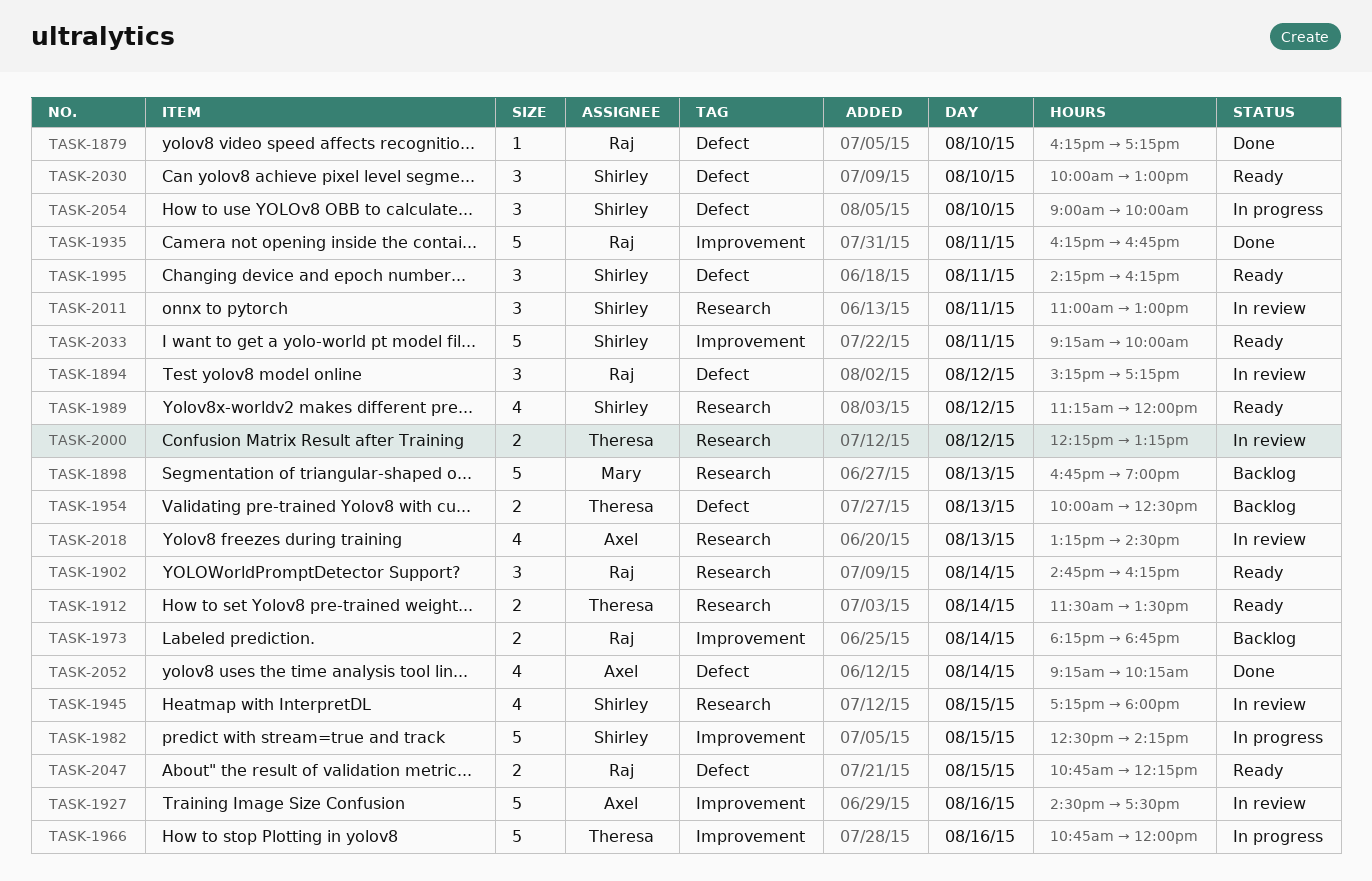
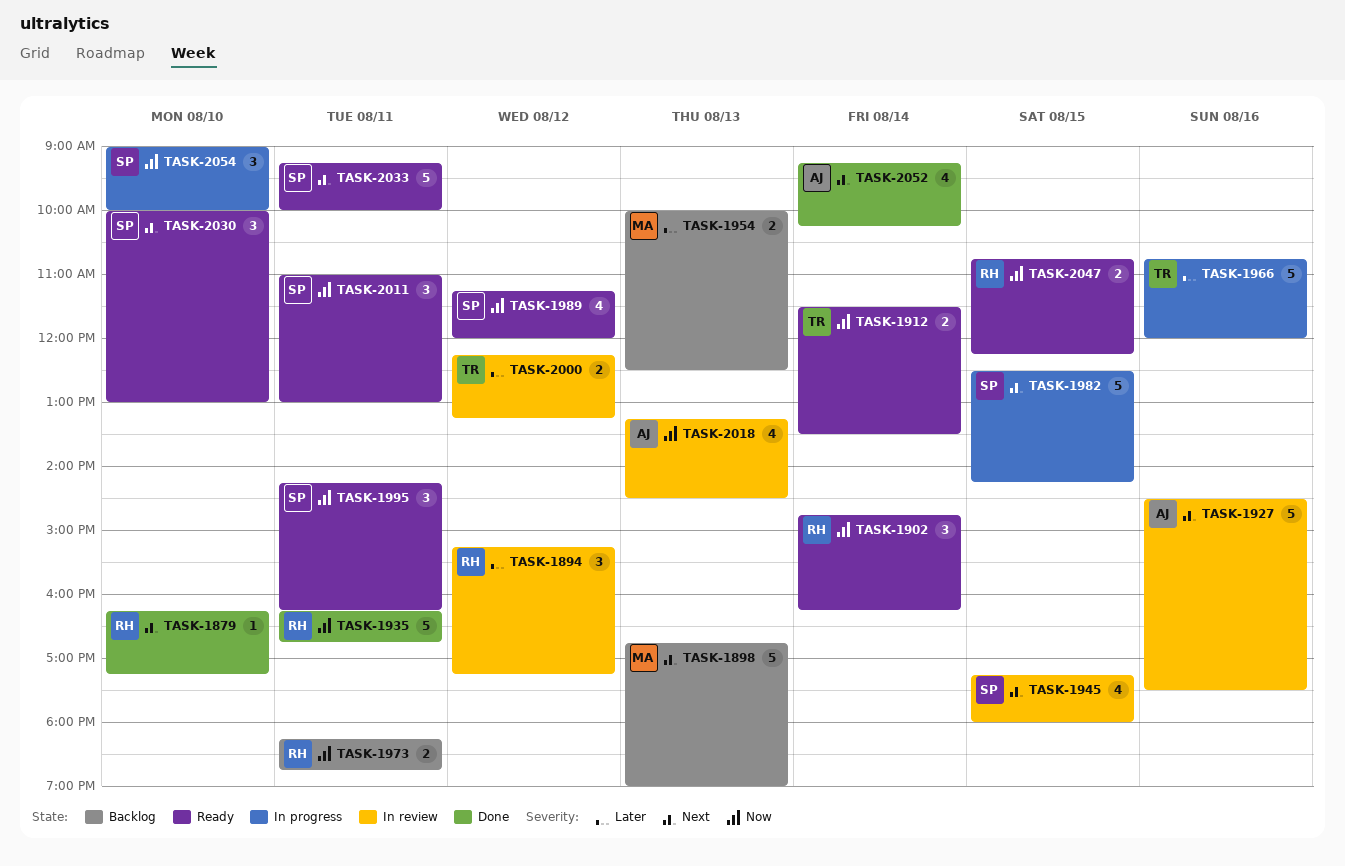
TASK-1954, owner: Theresa -> Mary
TASK-1973, day: Aug 14 -> Aug 11
TASK-2011, status: In review -> Ready

